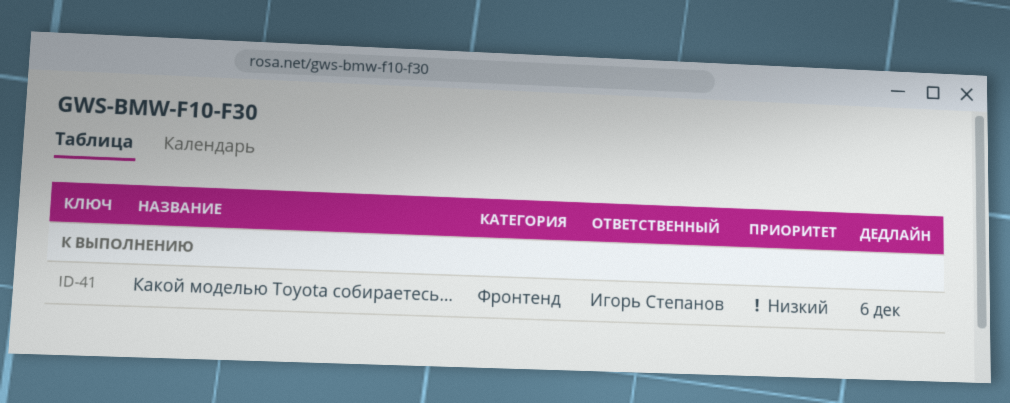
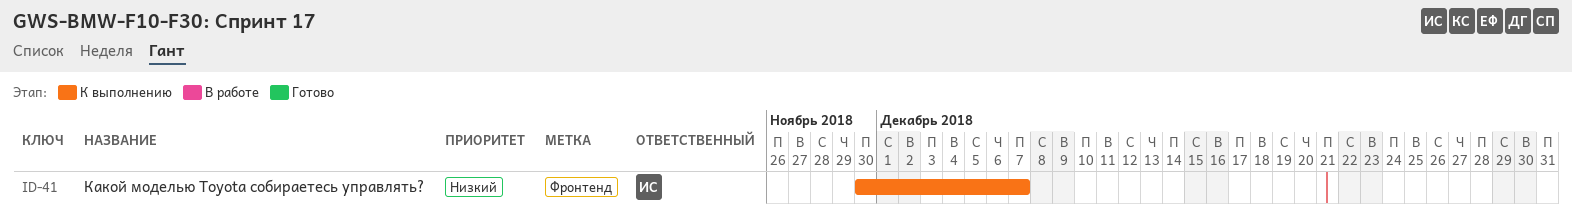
ID-41, due: Dec 6 -> Dec 7

